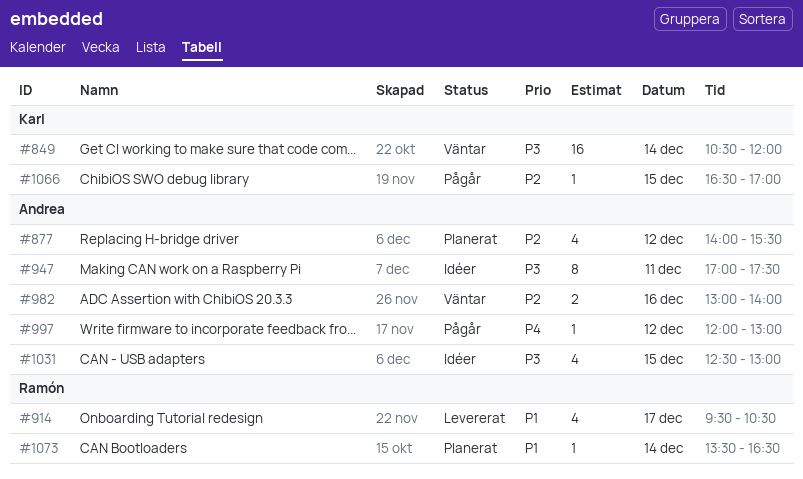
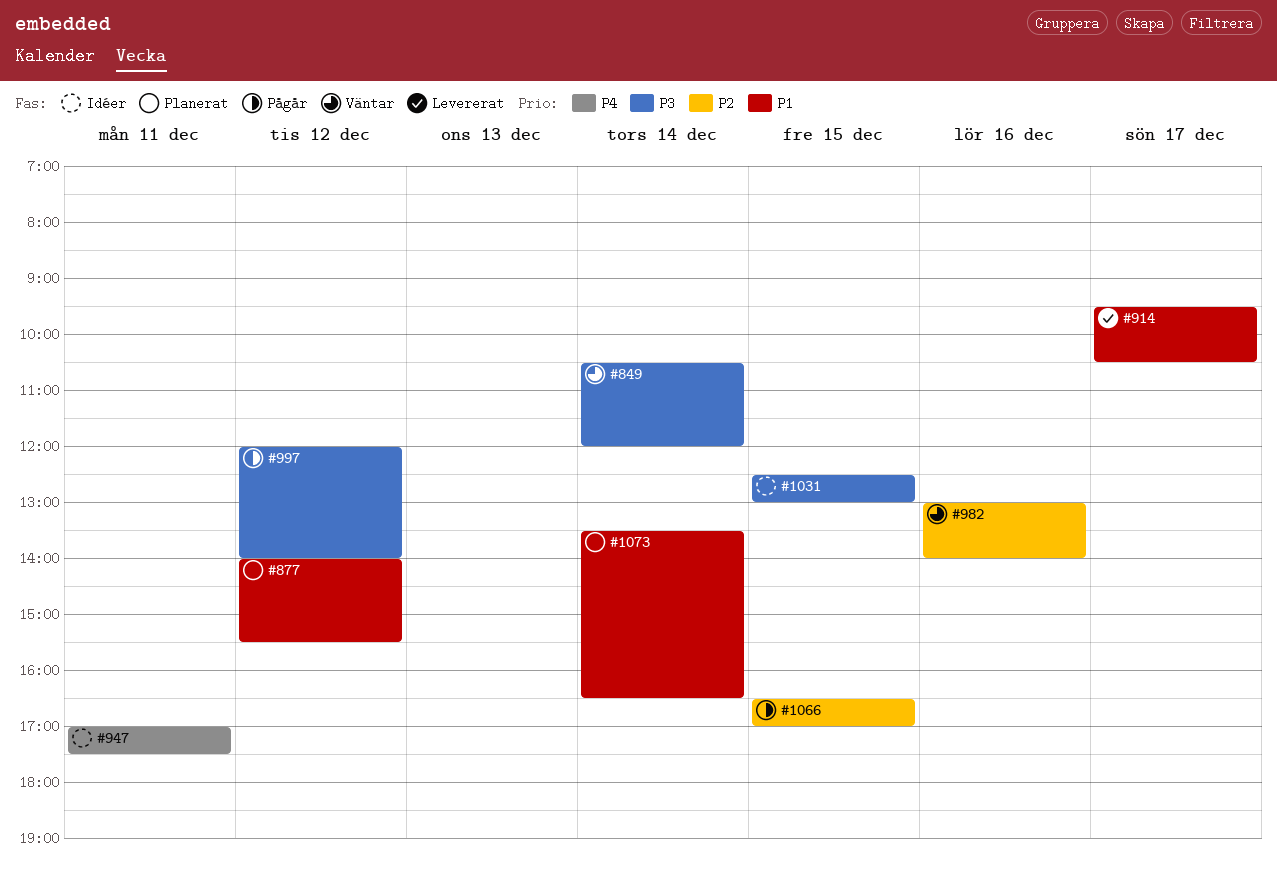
#877, priority: P2 -> P1
#947, priority: P3 -> P4
#997, priority: P4 -> P3
#997, ends: 13:00 -> 14:00

